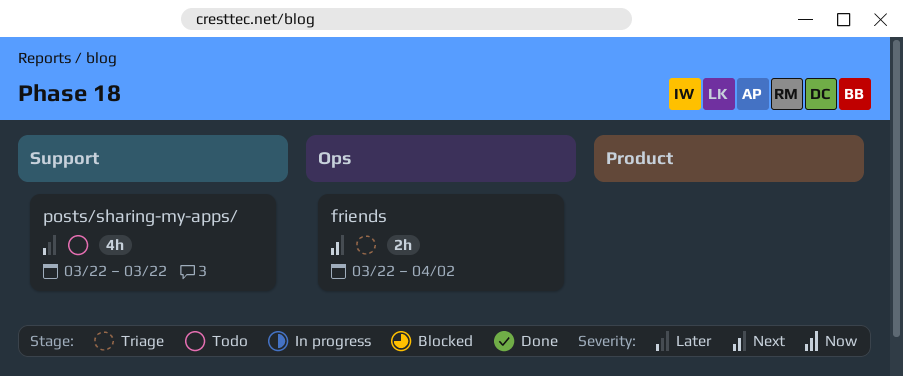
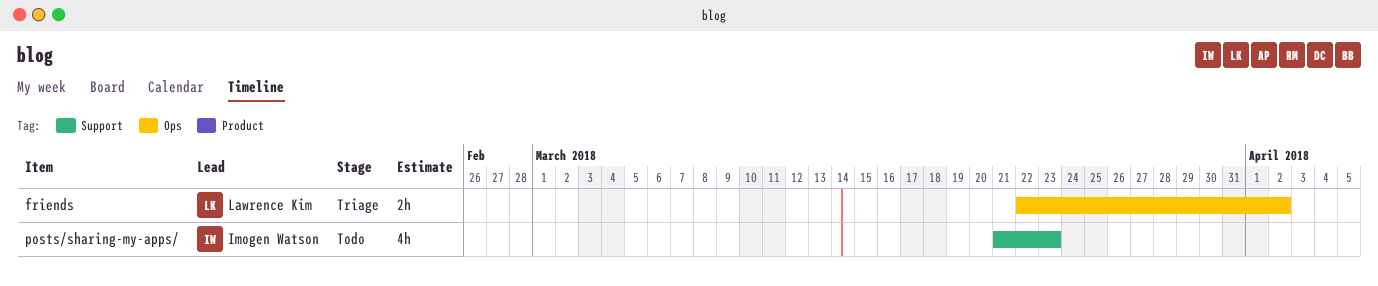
posts/sharing-my-apps/, start: Mar 22 -> Mar 21
posts/sharing-my-apps/, due: Mar 22 -> Mar 23

